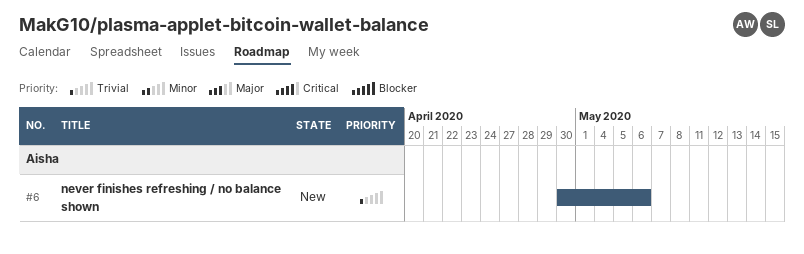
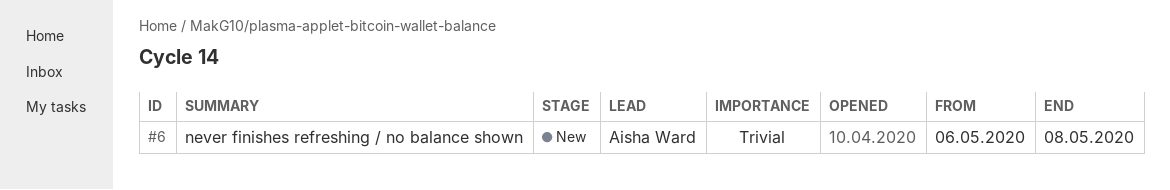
#6, start: Apr 30 -> May 6
#6, due: May 6 -> May 8

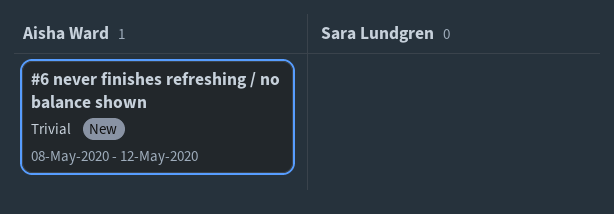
#6, start: May 6 -> May 8
#6, due: May 8 -> May 12

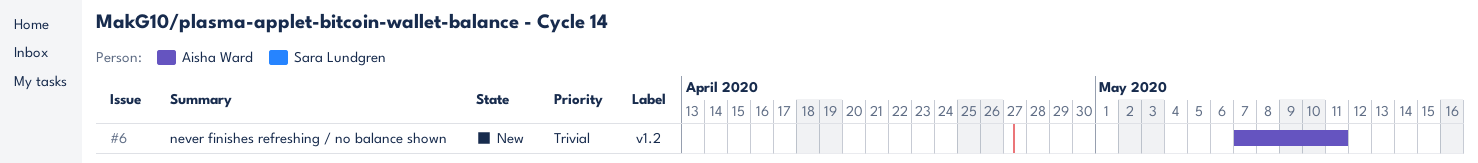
#6, start: May 8 -> May 7
#6, due: May 12 -> May 11

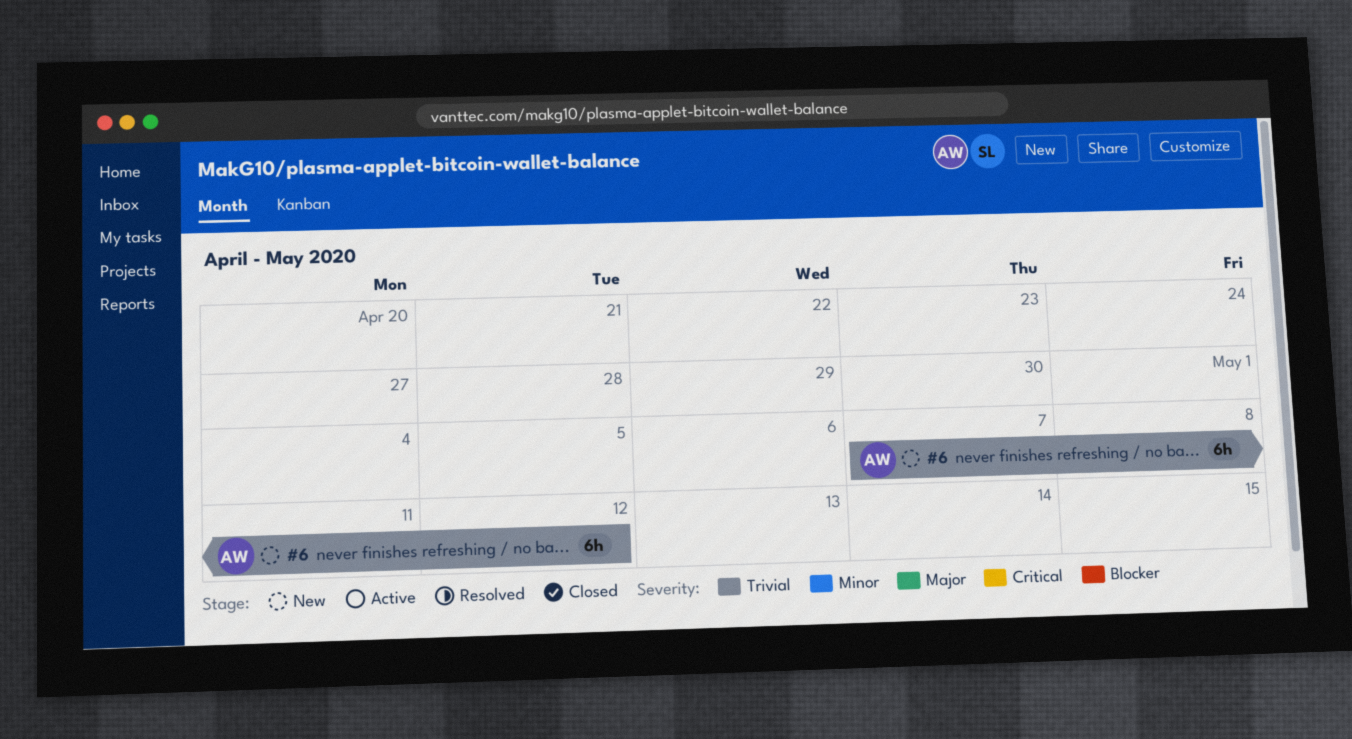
#6, due: May 11 -> May 12

